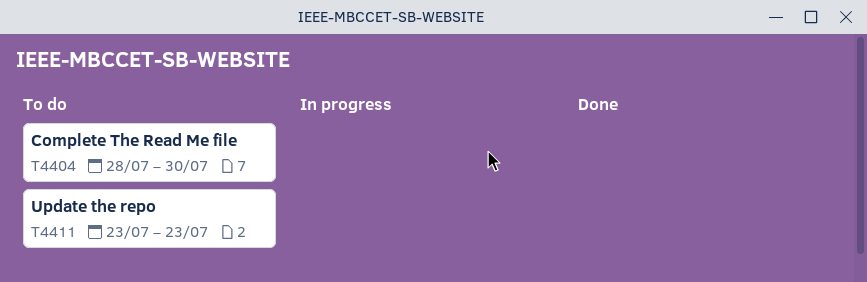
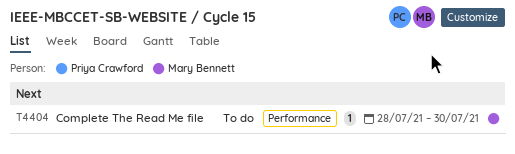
T4411: present -> none

